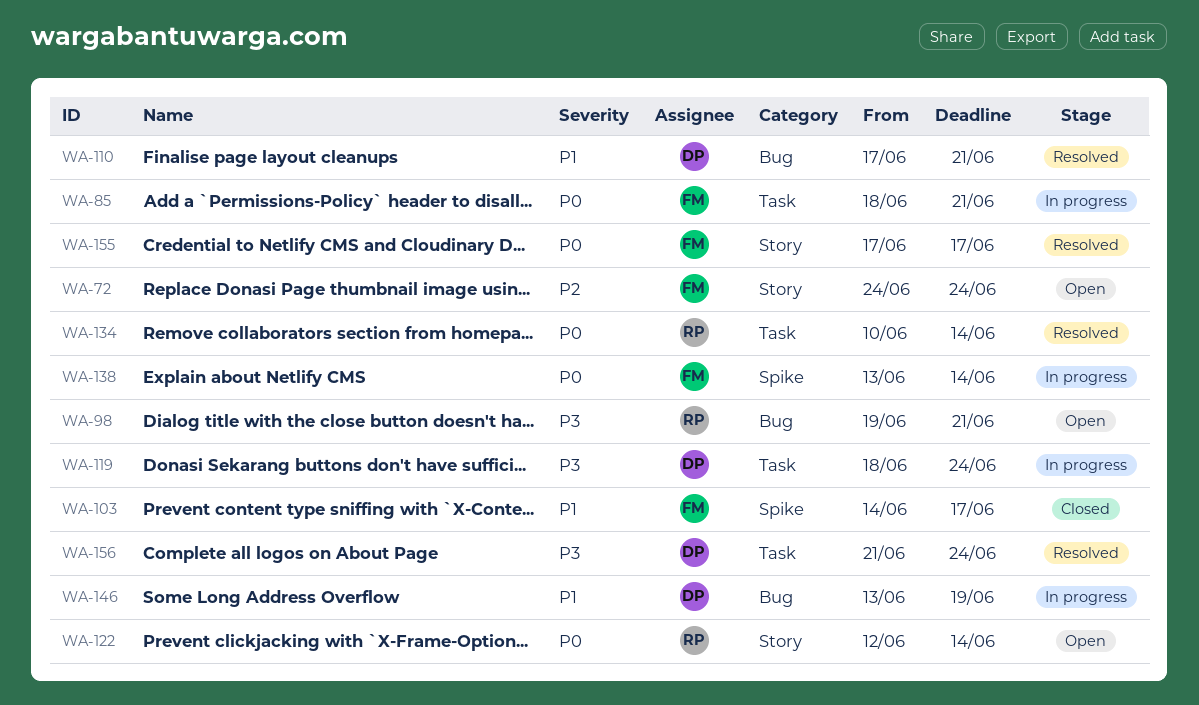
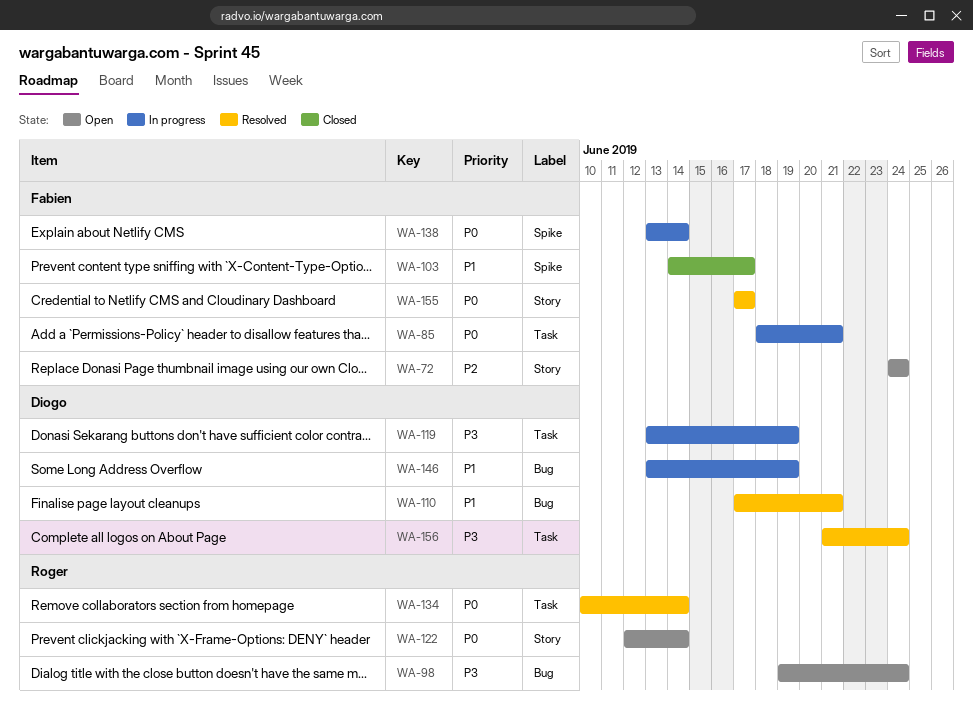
WA-98, due: Jun 21 -> Jun 24
WA-119, start: Jun 18 -> Jun 13
WA-119, due: Jun 24 -> Jun 19

